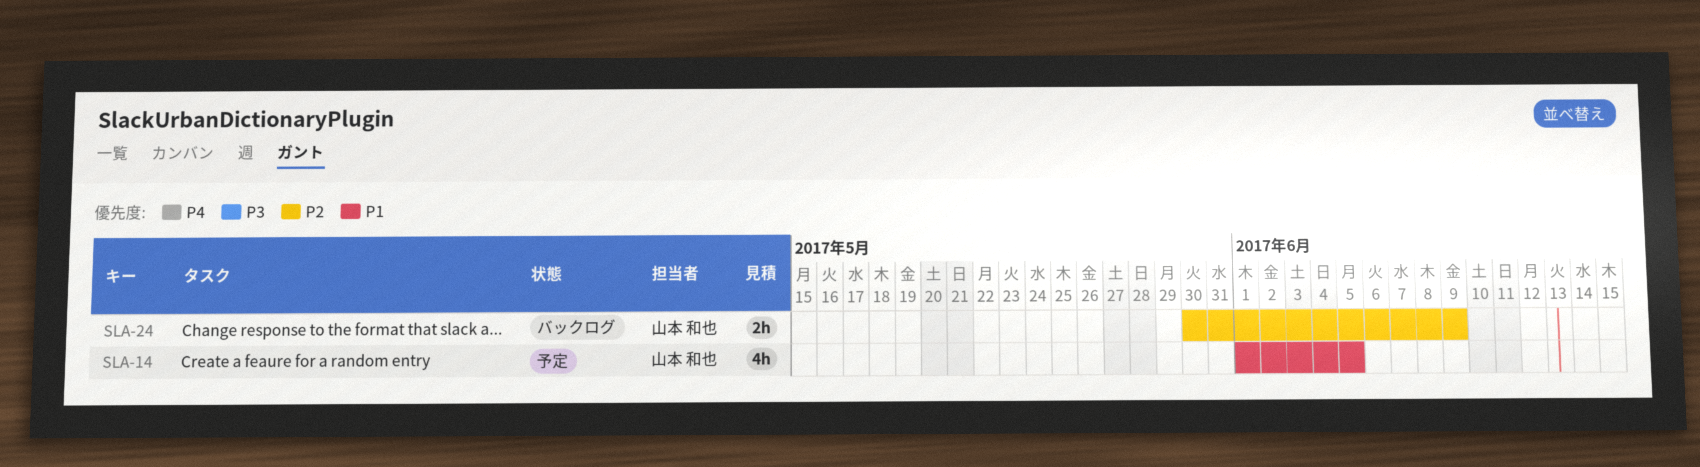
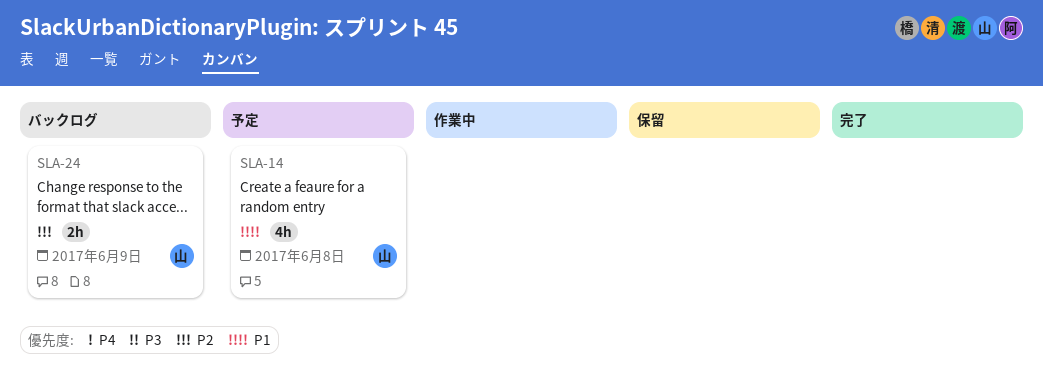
SLA-14, due: Jun 5 -> Jun 8

